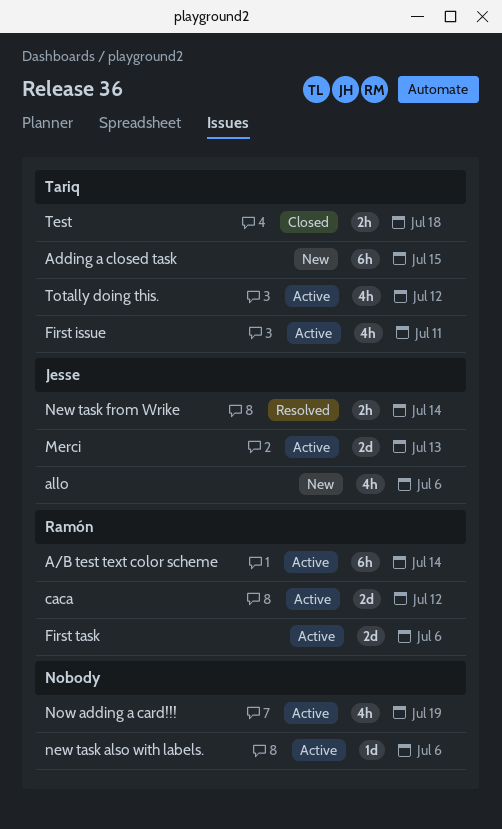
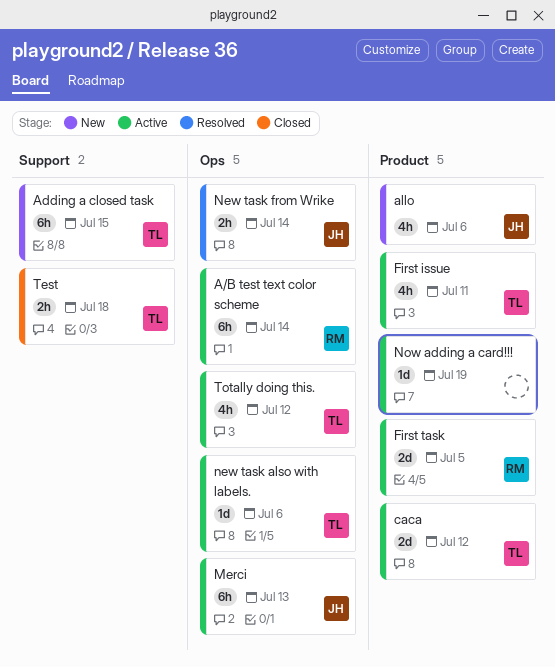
caca, owner: Ramón -> Tariq
First task, due: Jul 6 -> Jul 5
Merci, estimate: 2d -> 6h
new task also with labels., owner: none -> Tariq
Now adding a card!!!, estimate: 4h -> 1d

